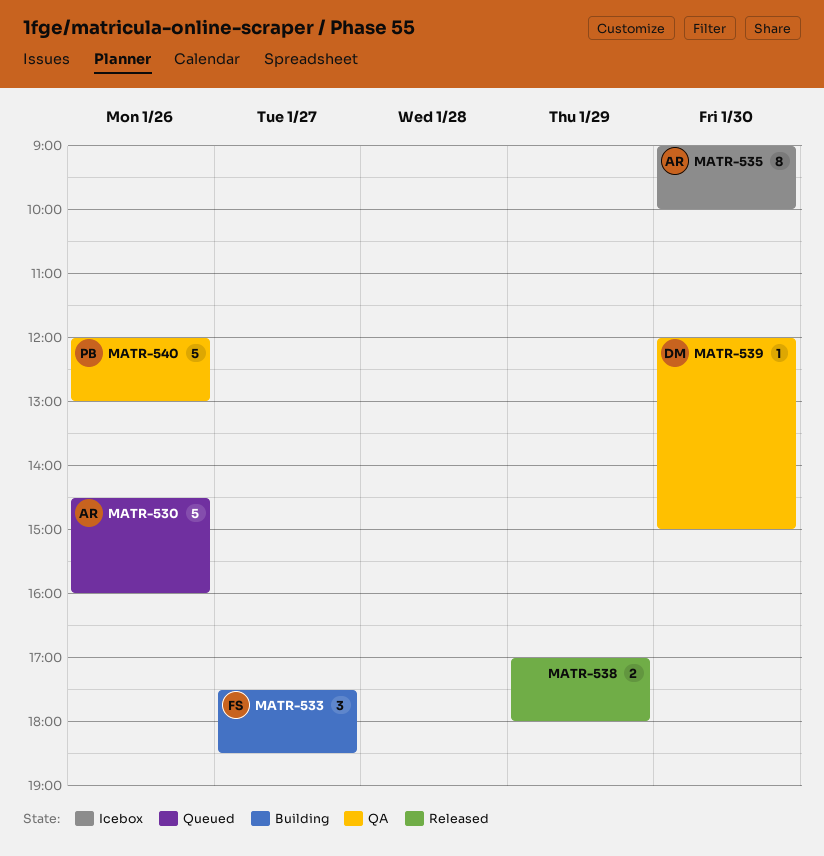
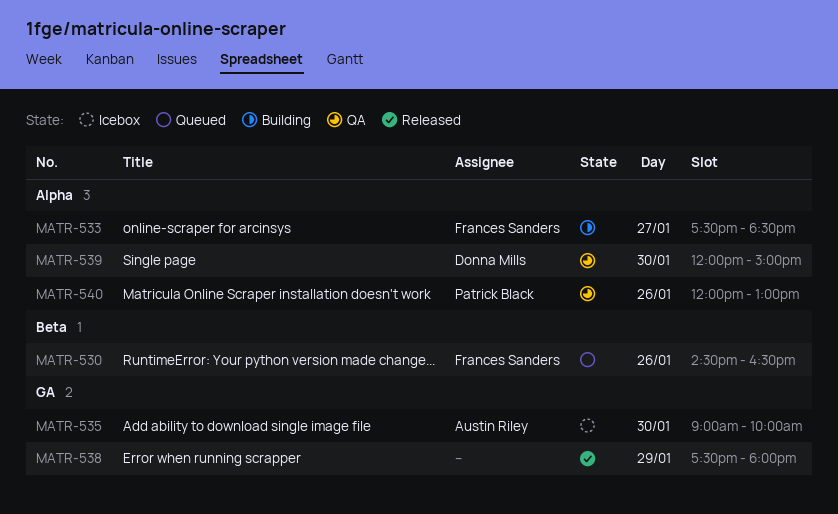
MATR-530, owner: Austin Riley -> Frances Sanders
MATR-530, ends: 16:00 -> 16:30
MATR-538, begins: 17:00 -> 17:30

